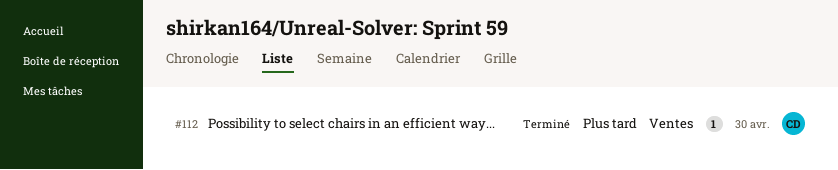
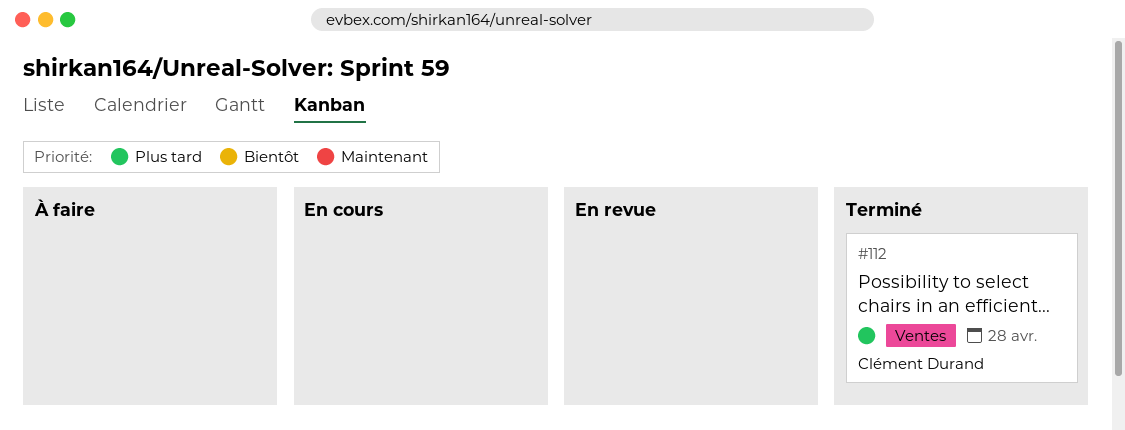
#112, due: Apr 30 -> Apr 28

